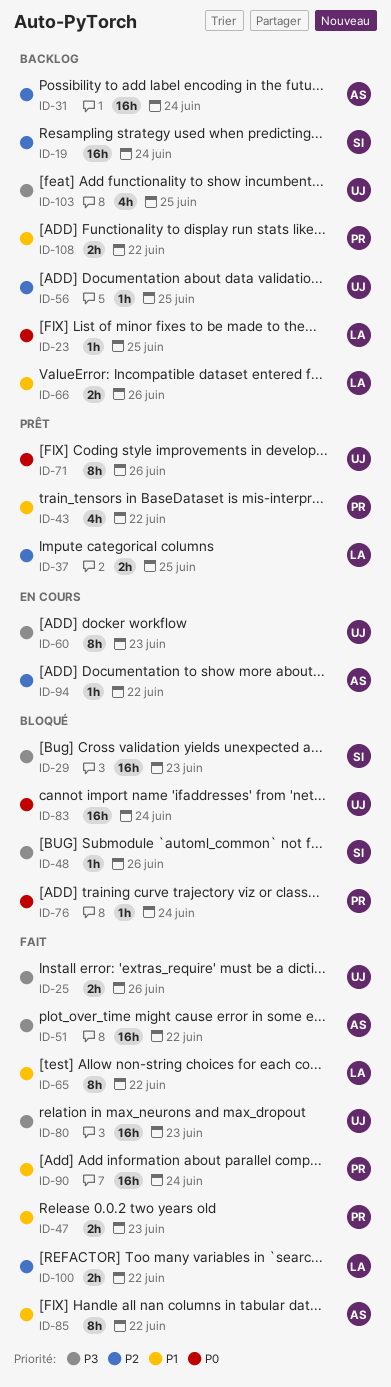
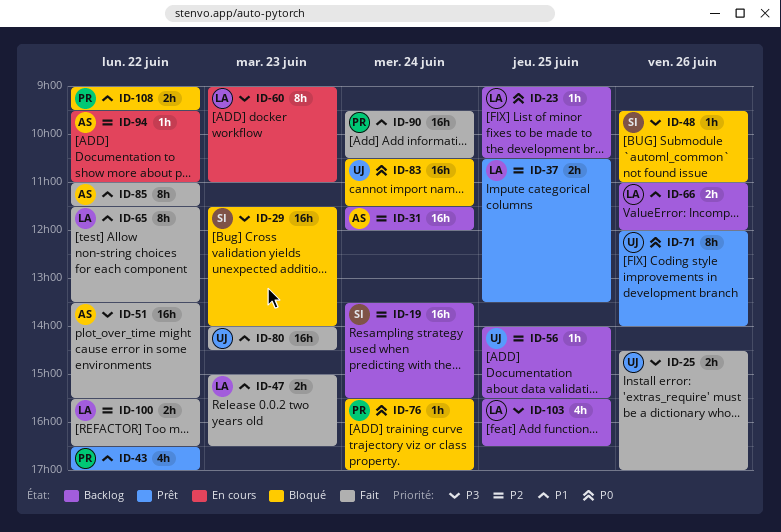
ID-47, owner: PR -> LA
ID-60, owner: UJ -> LA
ID-80, priority: P3 -> P1
ID-103, owner: UJ -> LA
ID-108, status: Backlog -> Bloqué

